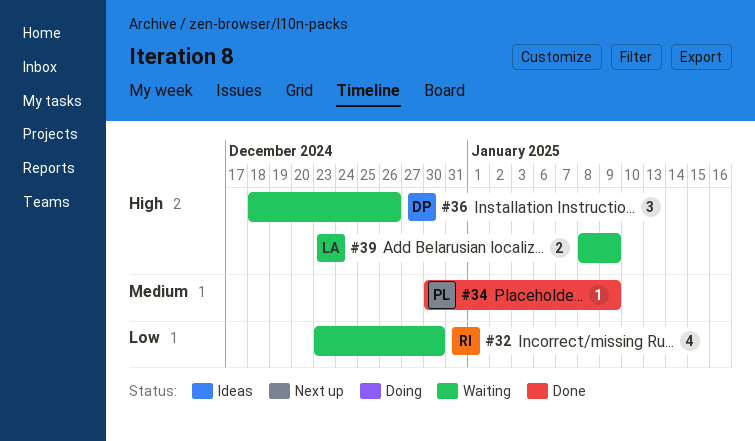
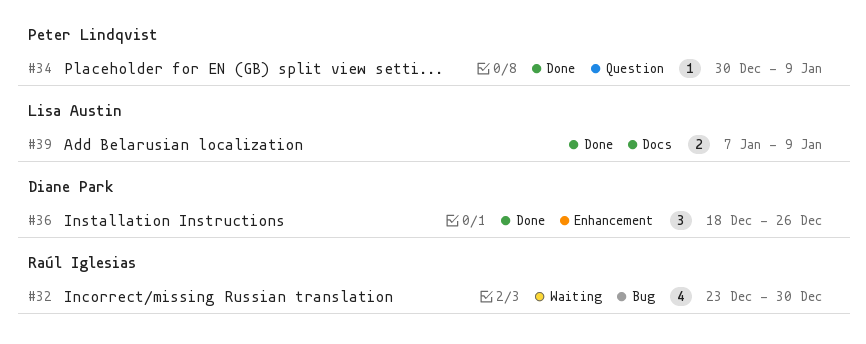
#36, status: Waiting -> Done
#39, status: Waiting -> Done
#39, start: Jan 8 -> Jan 7

